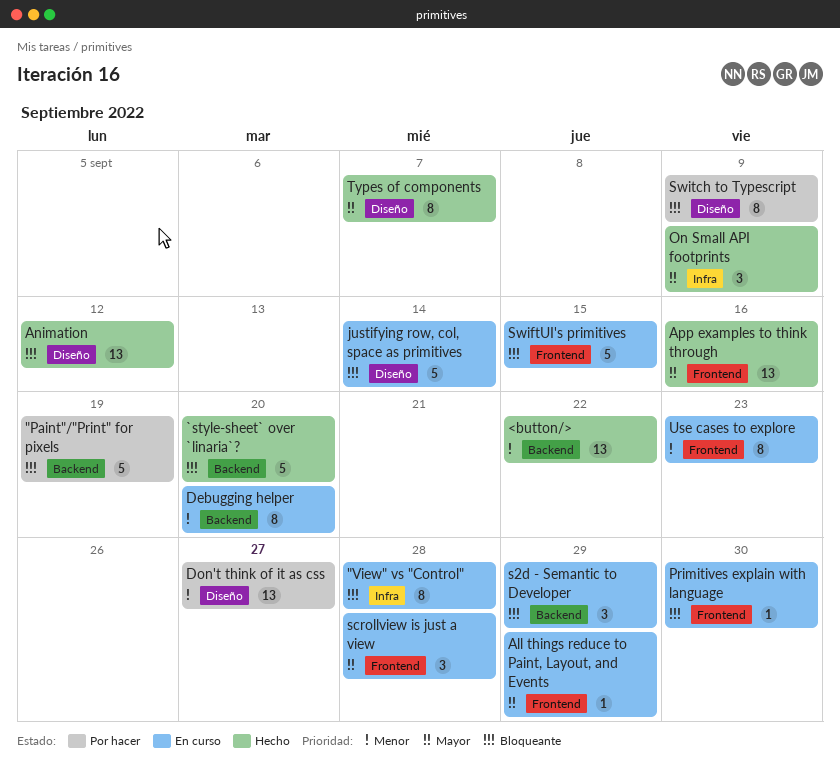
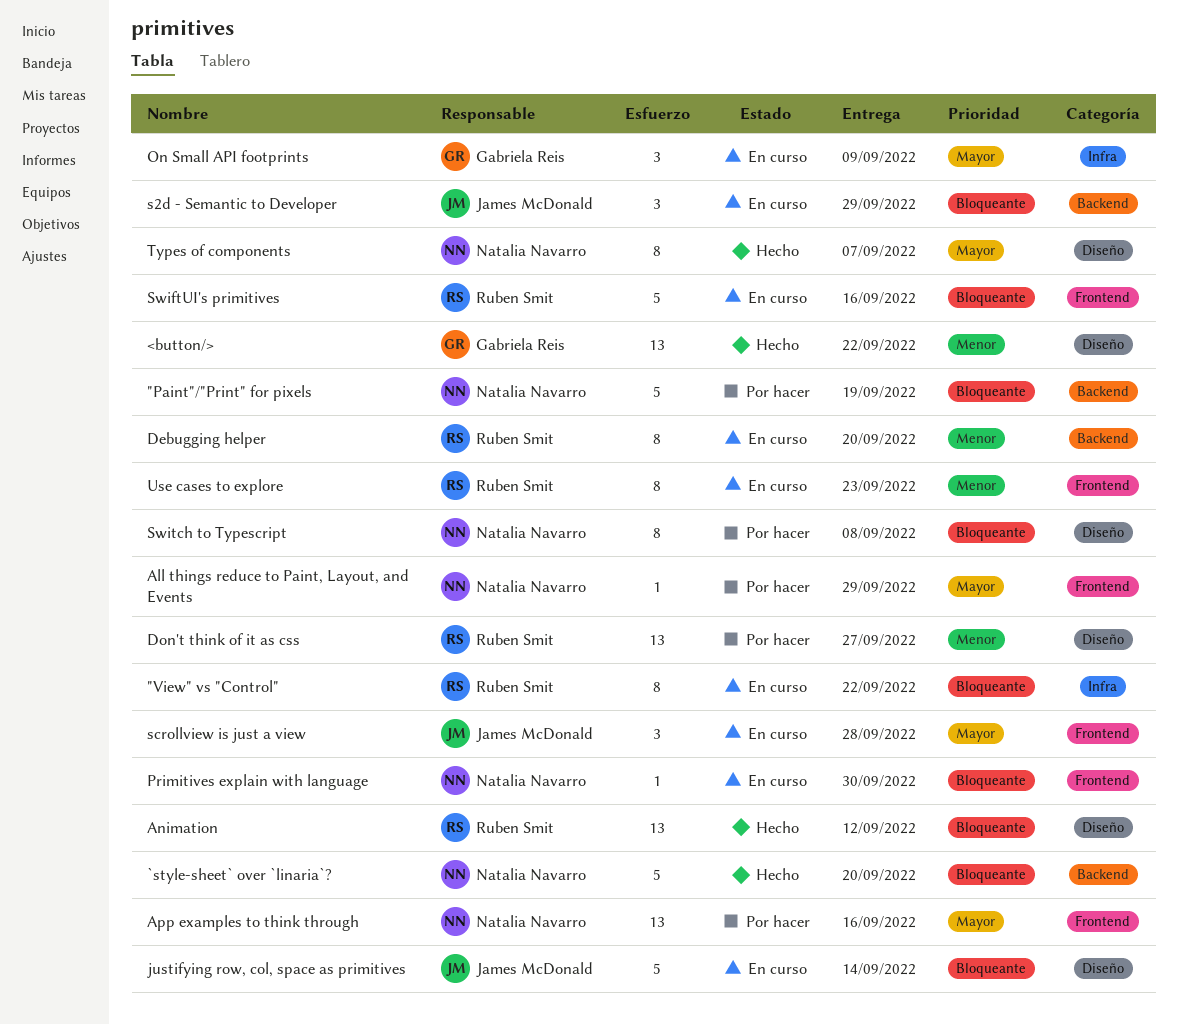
"View" vs "Control", due: Sep 28 -> Sep 22
<button/>, label: Backend -> Diseño
All things reduce to Paint, Layout, and Events, status: En curso -> Por hacer
App examples to think through, status: Hecho -> Por hacer
On Small API footprints, status: Hecho -> En curso
SwiftUI's primitives, due: Sep 15 -> Sep 16
Switch to Typescript, due: Sep 9 -> Sep 8

